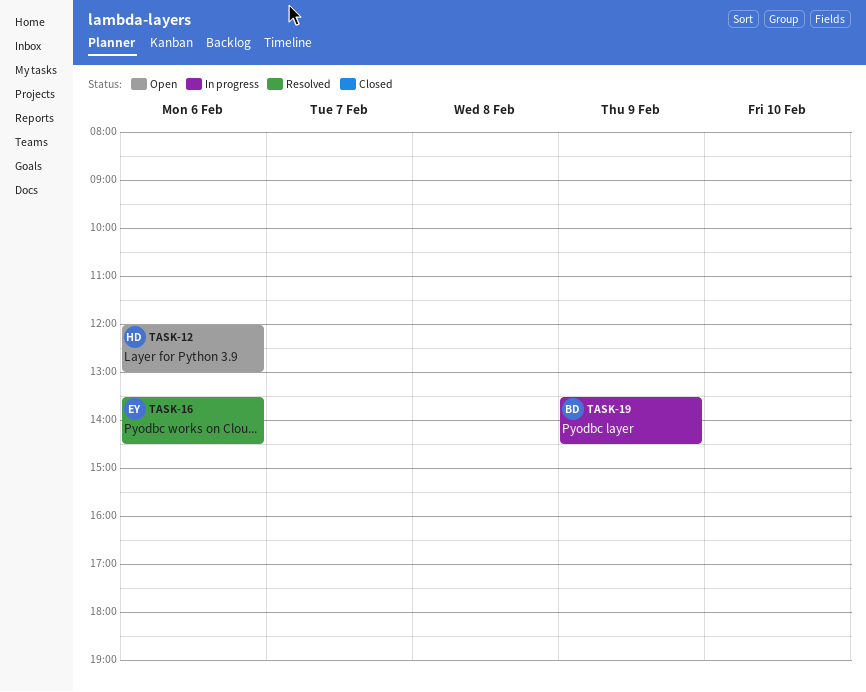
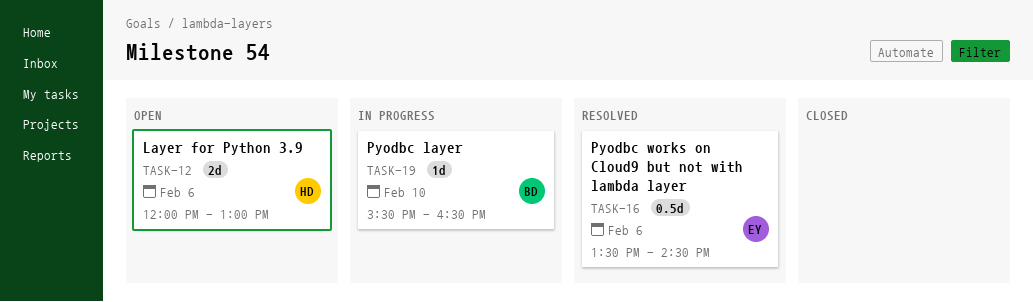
TASK-19, day: Feb 9 -> Feb 10
TASK-19, begins: 13:30 -> 15:30
TASK-19, ends: 14:30 -> 16:30

